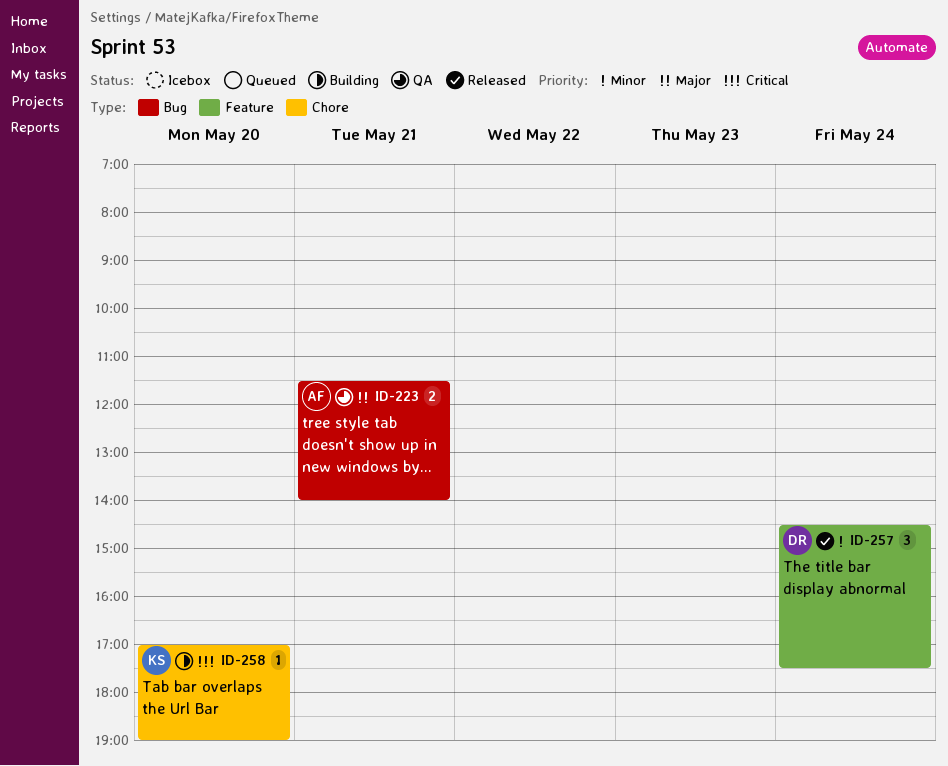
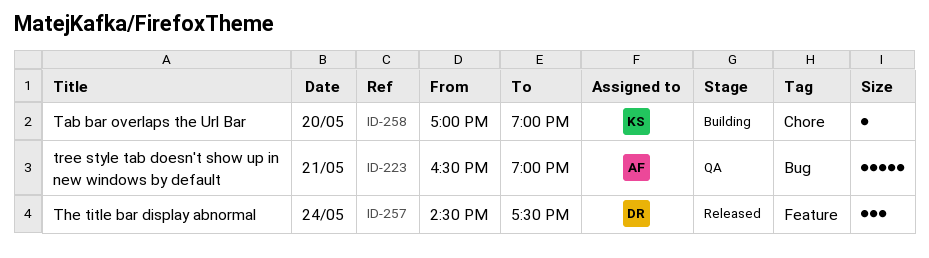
ID-223, estimate: 2 -> 5
ID-223, begins: 11:30 -> 16:30
ID-223, ends: 14:00 -> 19:00

